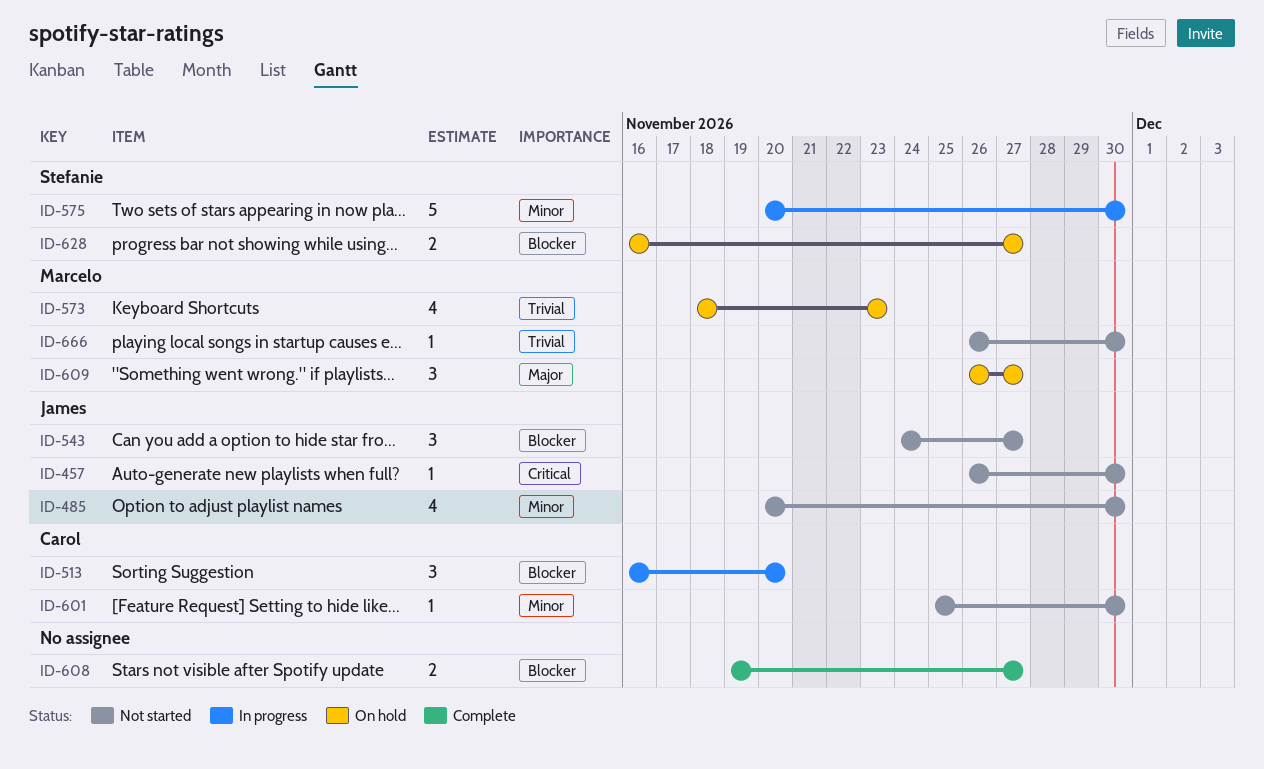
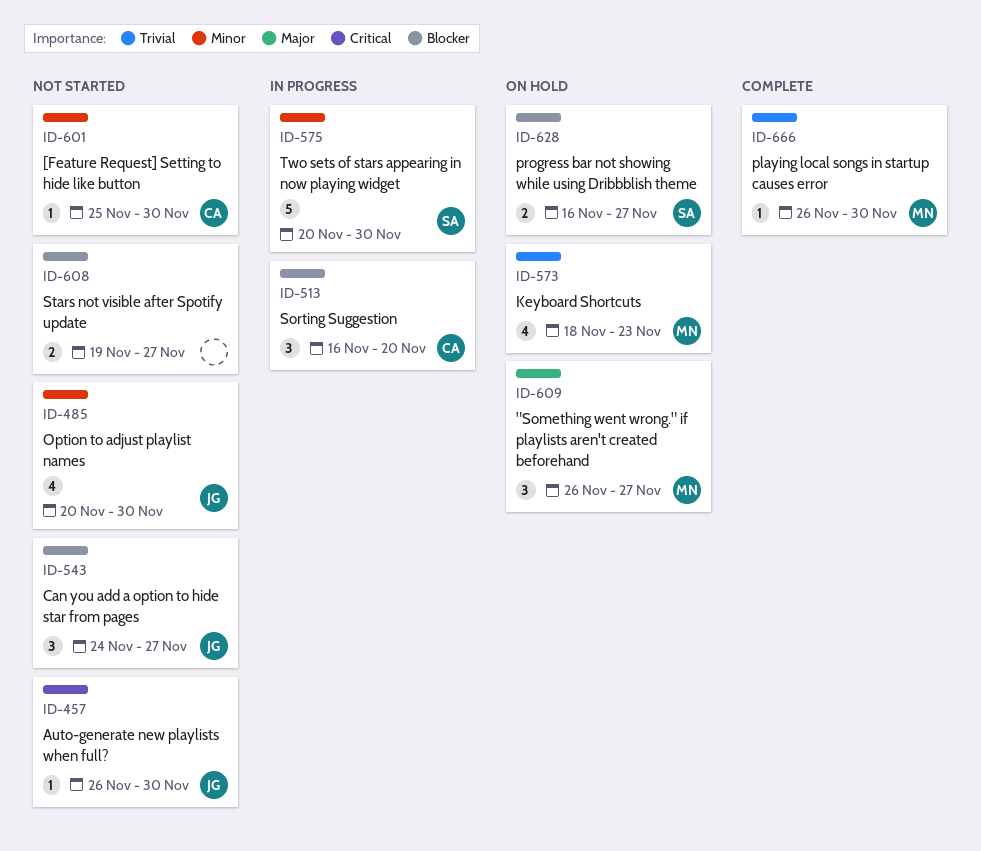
ID-608, status: Complete -> Not started
ID-666, status: Not started -> Complete

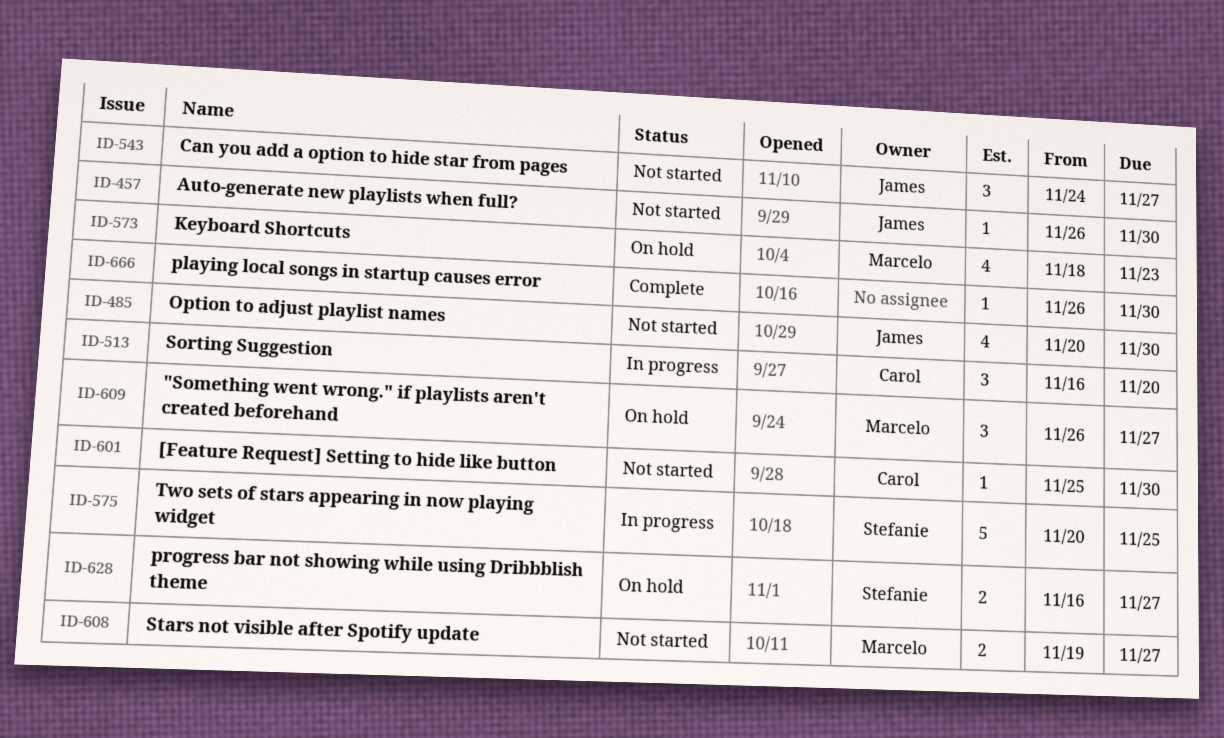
ID-575, due: Nov 30 -> Nov 25
ID-608, owner: none -> Marcelo
ID-666, owner: Marcelo -> none

